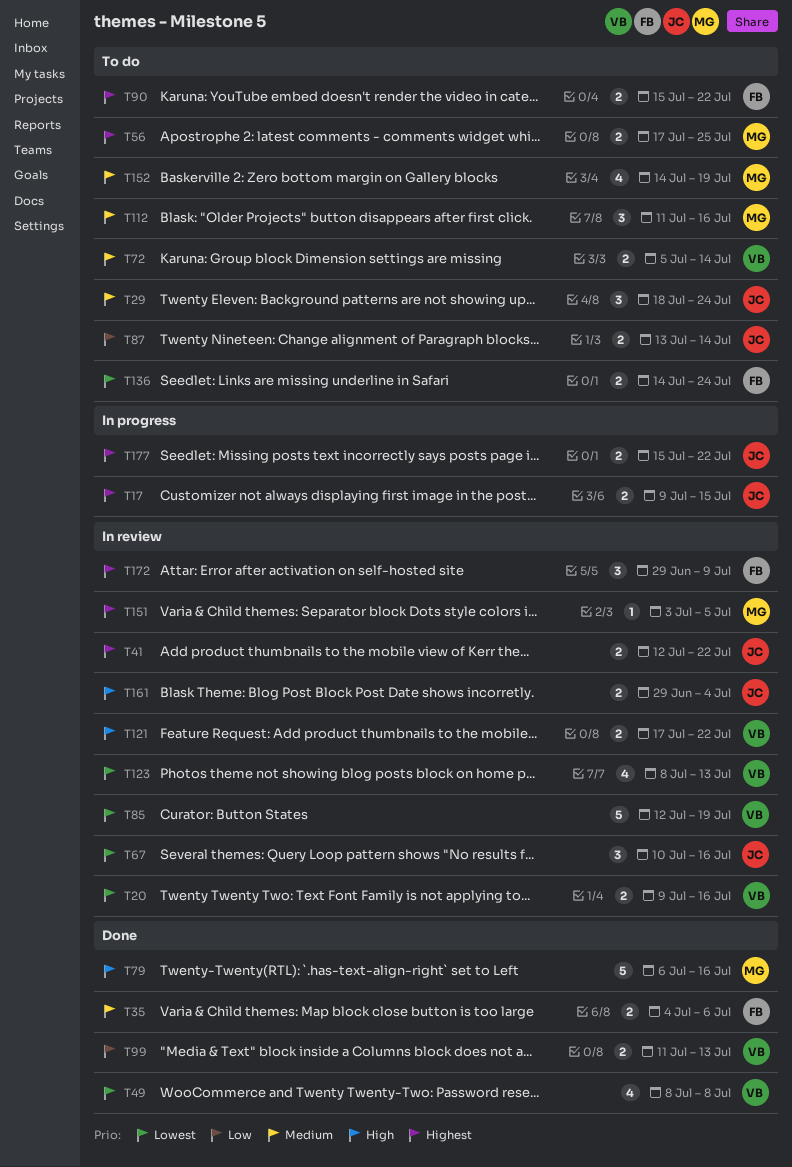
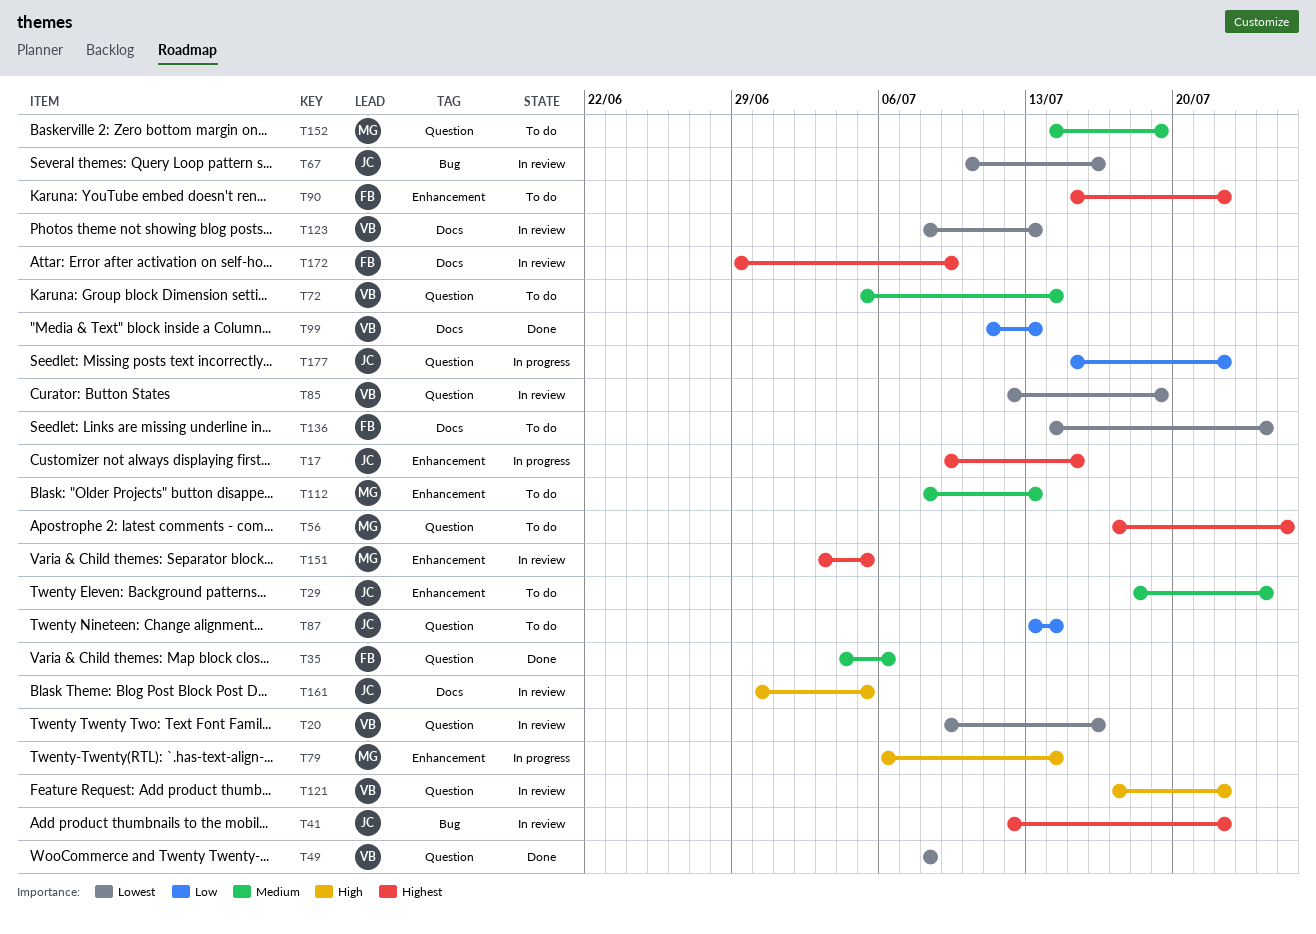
T79, status: Done -> In progress
T79, due: Jul 16 -> Jul 14
T112, start: Jul 11 -> Jul 8
T112, due: Jul 16 -> Jul 13
T161, start: Jun 29 -> Jun 30
T161, due: Jul 4 -> Jul 5
T177, priority: Highest -> Low

